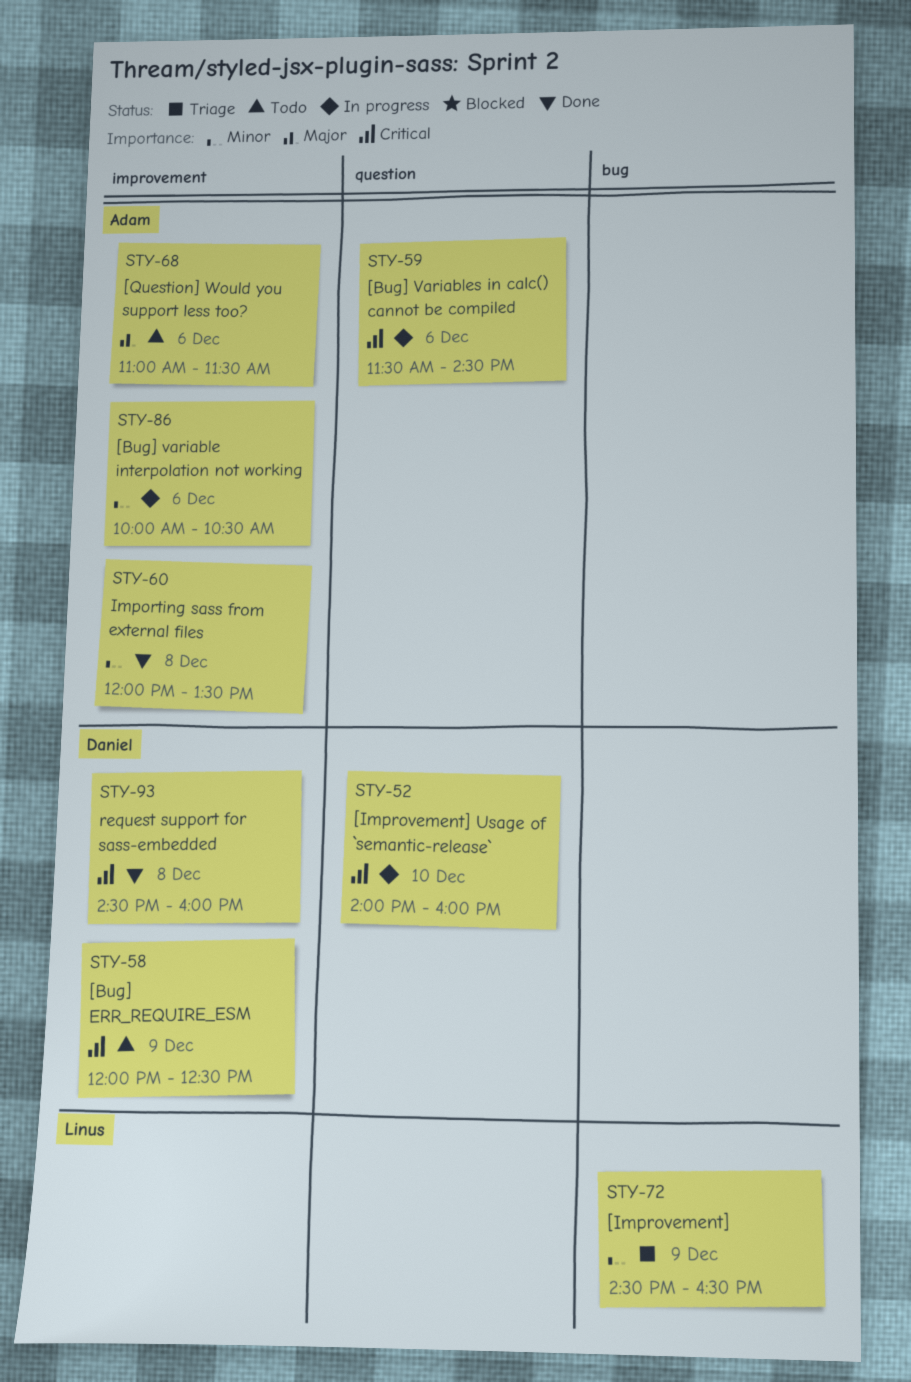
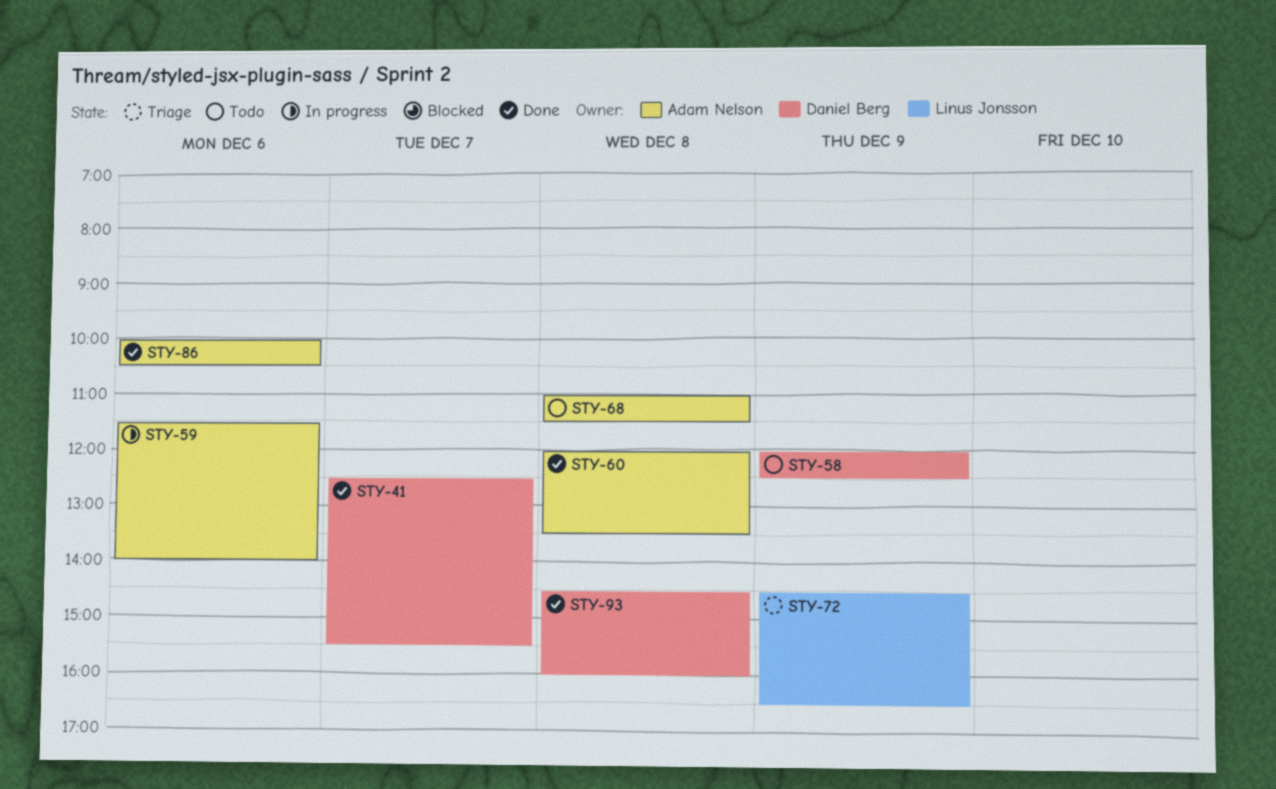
STY-41: none -> present
STY-52: present -> none
STY-59, ends: 14:30 -> 14:00
STY-68, day: Dec 6 -> Dec 8
STY-86, status: In progress -> Done

